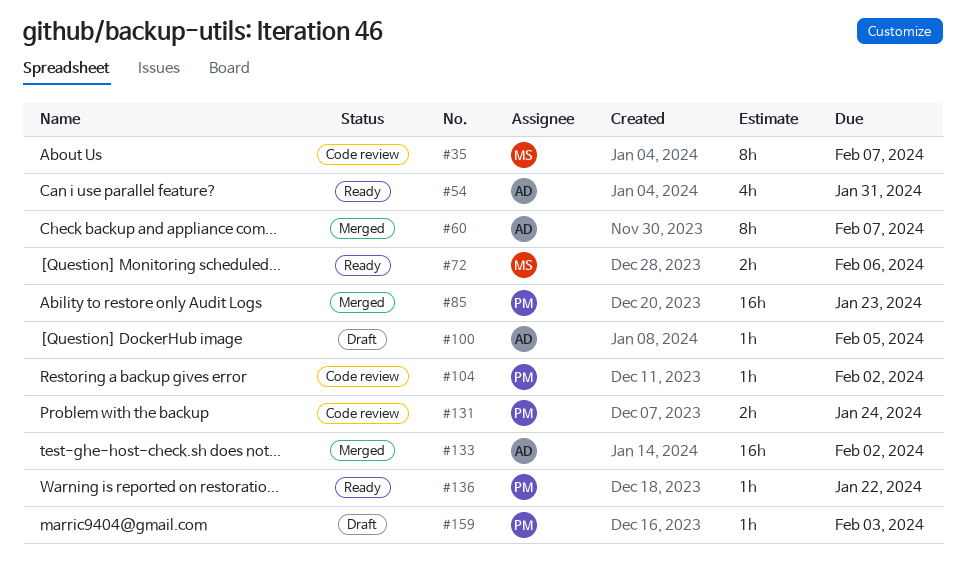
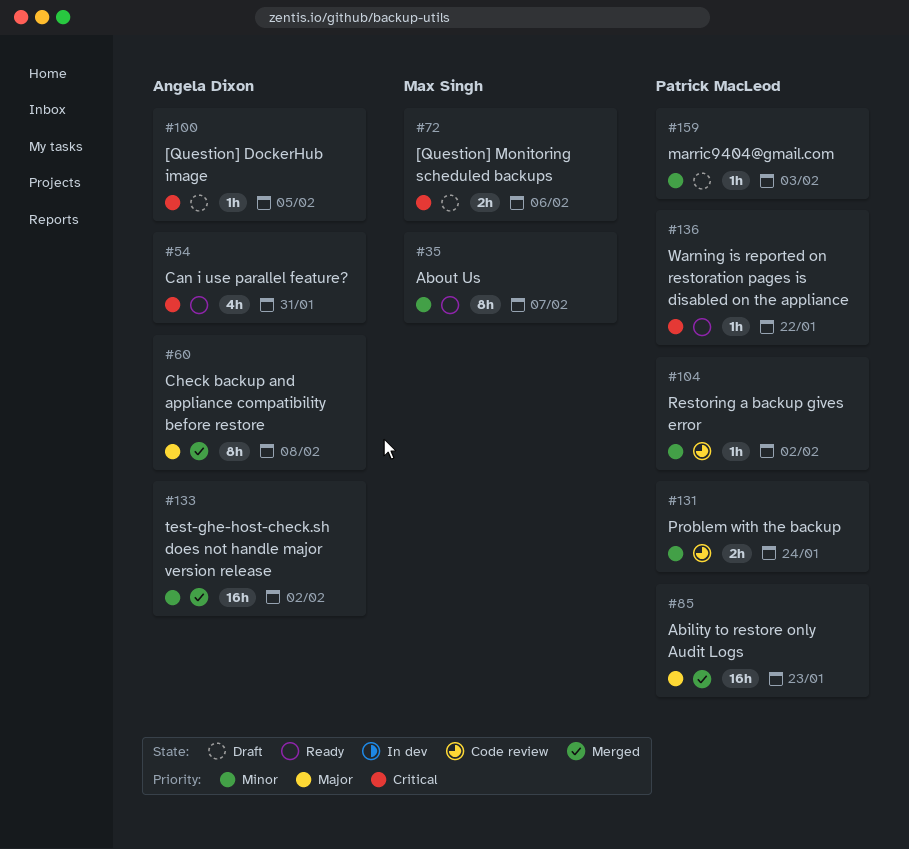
#35, status: Code review -> Ready
#60, due: Feb 7 -> Feb 8
#72, status: Ready -> Draft

